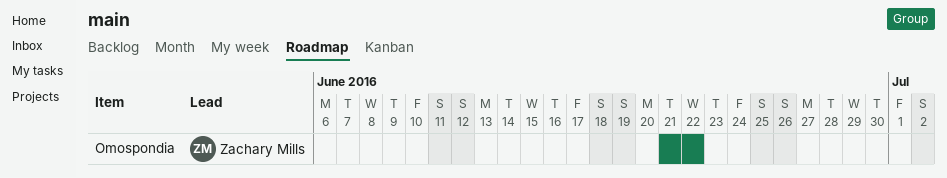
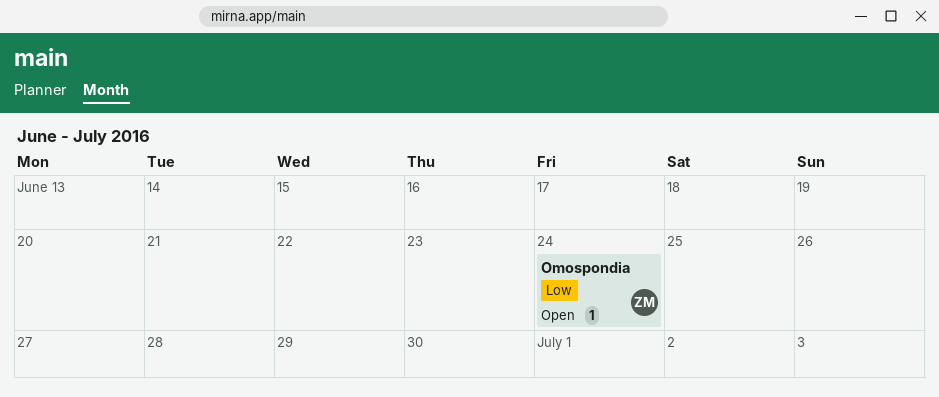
Omospondia, due: Jun 22 -> Jun 24

